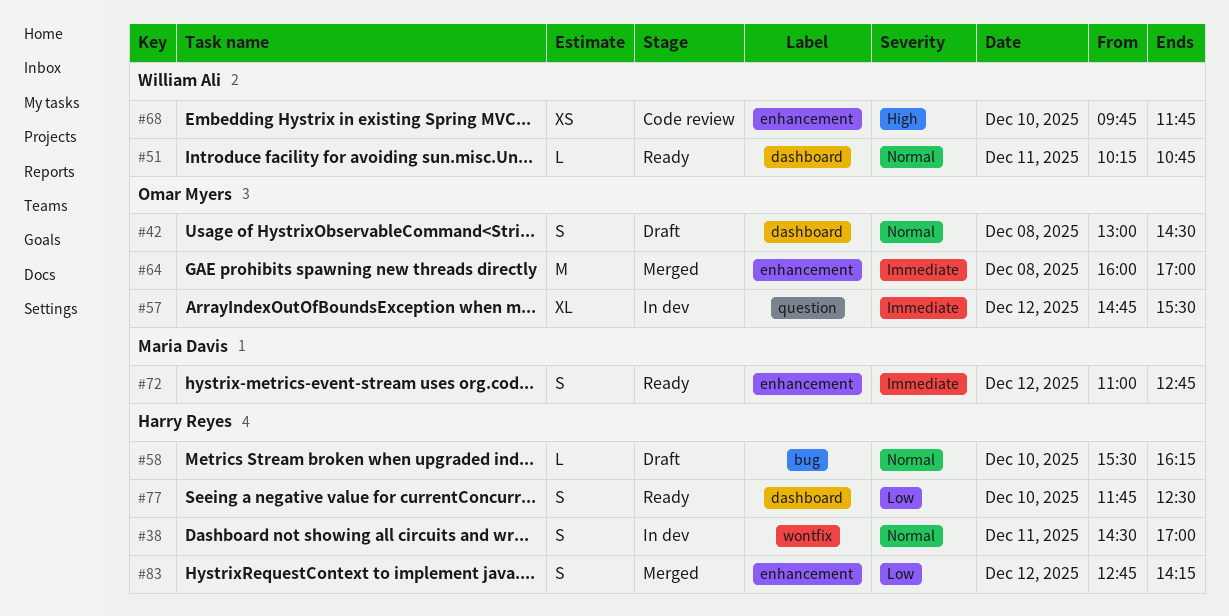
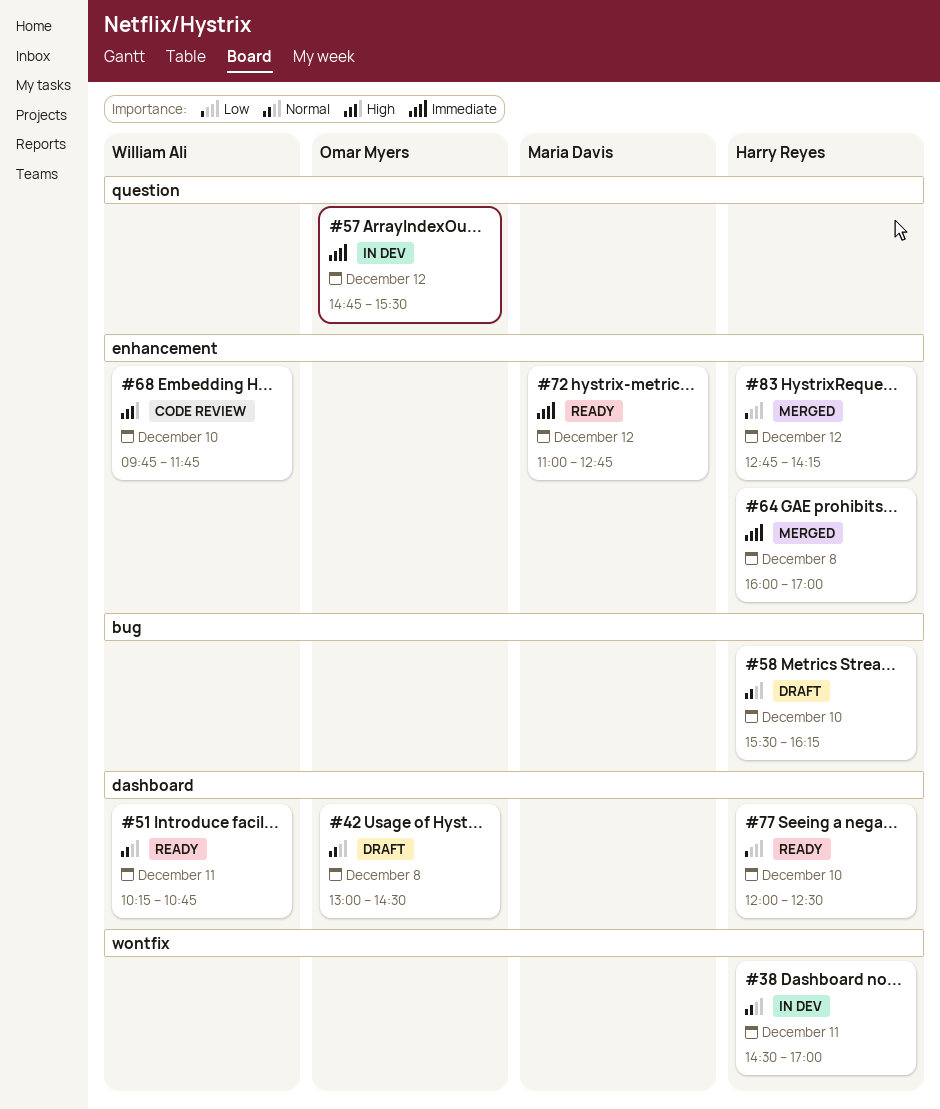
#64, owner: Omar Myers -> Harry Reyes
#77, begins: 11:45 -> 12:00

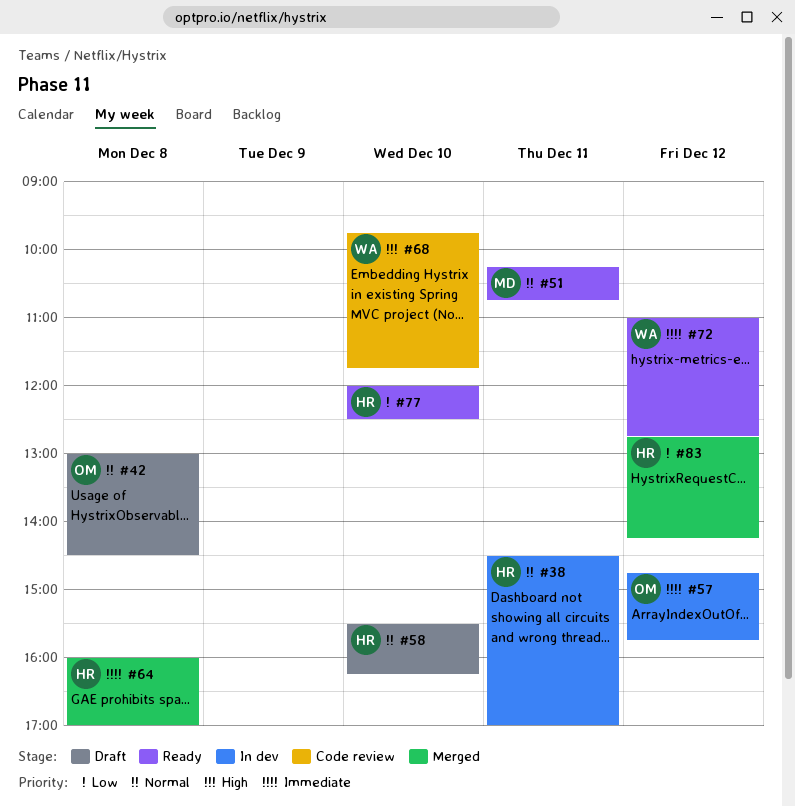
#51, owner: William Ali -> Maria Davis
#57, ends: 15:30 -> 15:45
#72, owner: Maria Davis -> William Ali

